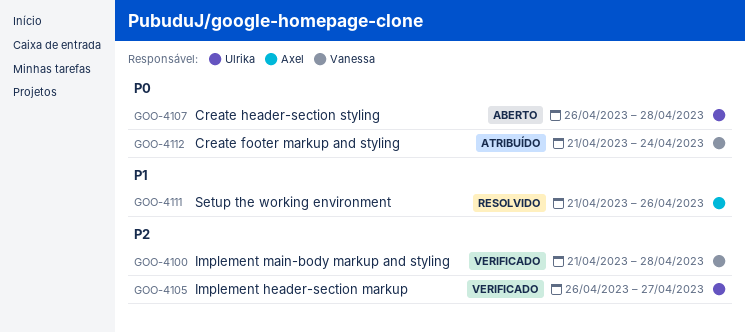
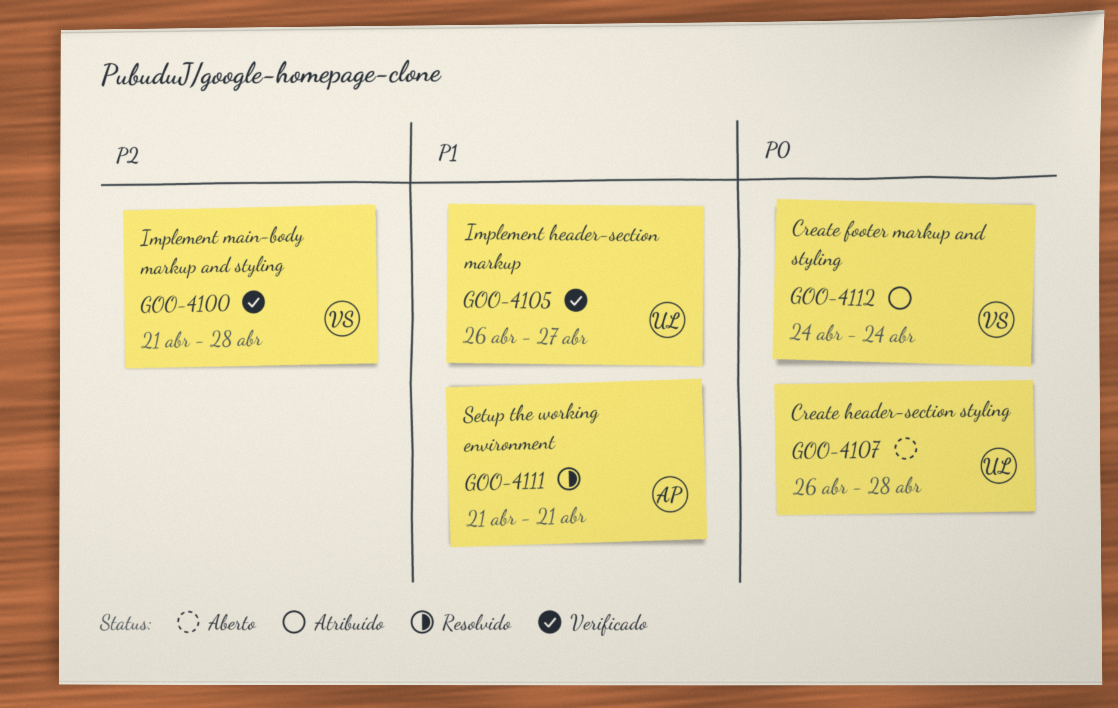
GOO-4105, priority: P2 -> P1
GOO-4111, due: Apr 26 -> Apr 21
GOO-4112, start: Apr 21 -> Apr 24

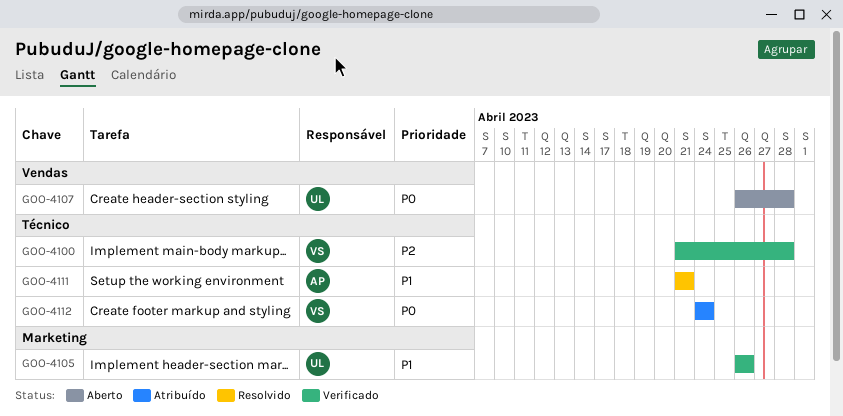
GOO-4105, due: Apr 27 -> Apr 26

